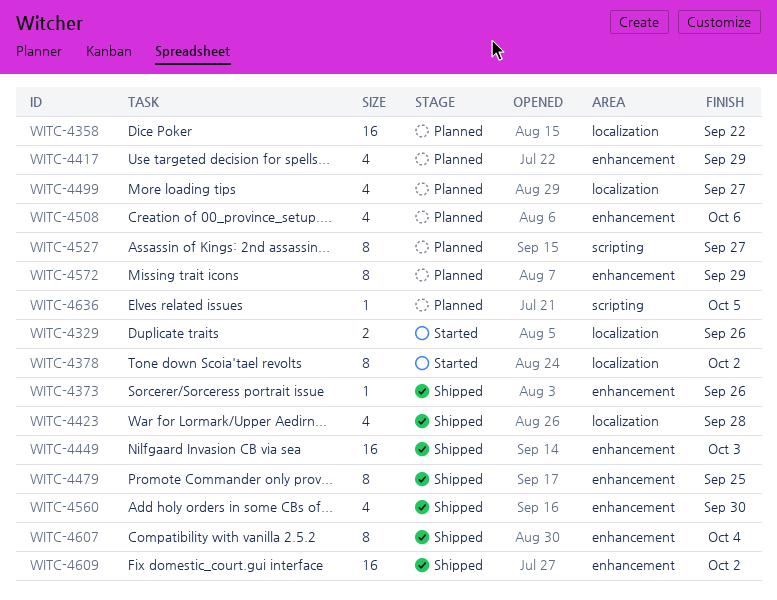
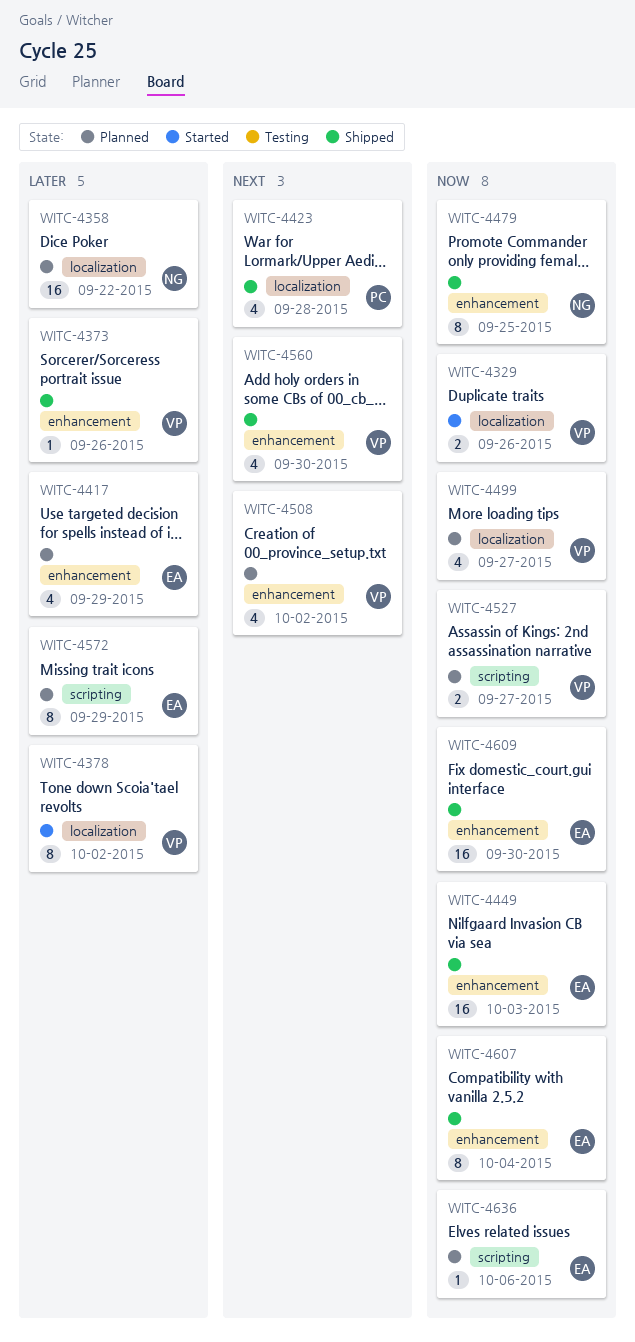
WITC-4508, due: Oct 6 -> Oct 2
WITC-4527, estimate: 8 -> 2
WITC-4572, label: enhancement -> scripting
WITC-4609, due: Oct 2 -> Sep 30
WITC-4636, due: Oct 5 -> Oct 6

